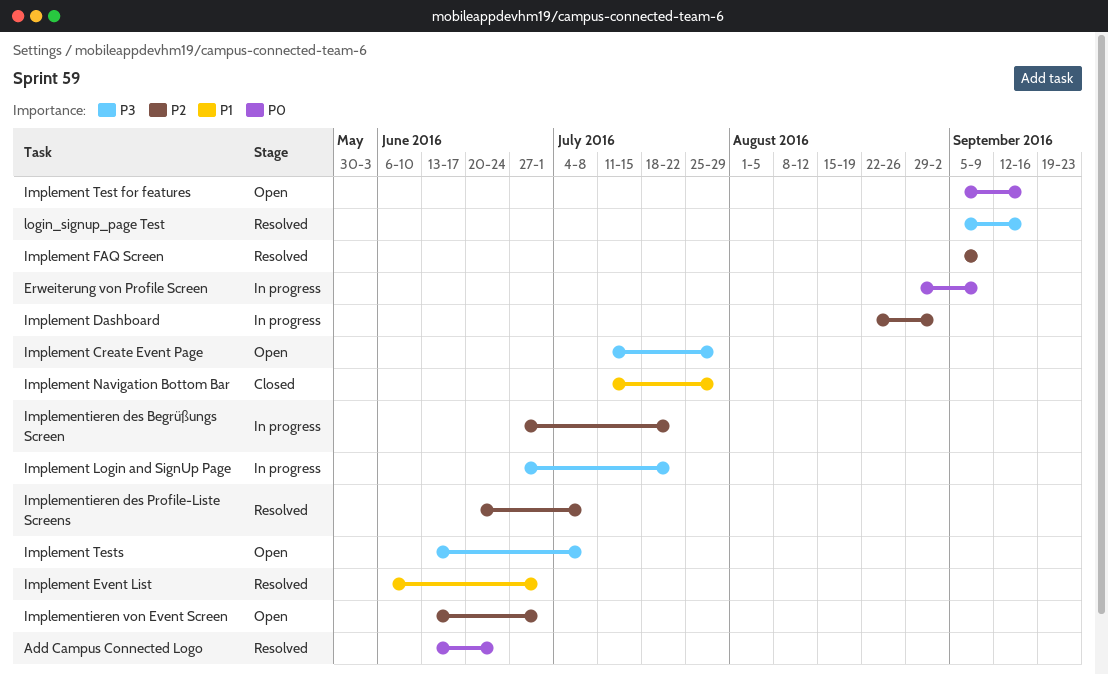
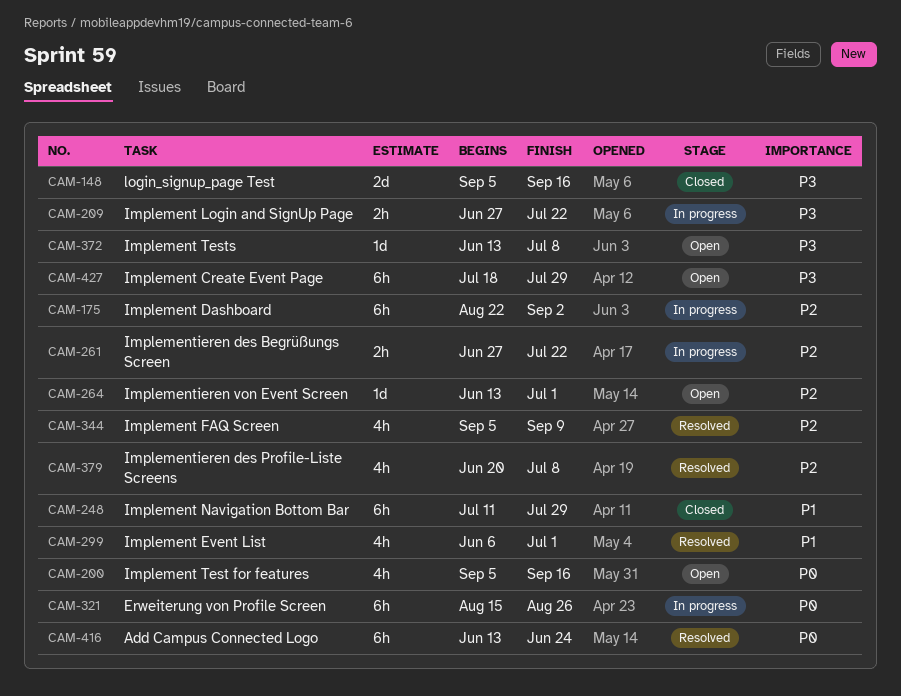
Erweiterung von Profile Screen, start: Aug 29 -> Aug 15
Erweiterung von Profile Screen, due: Sep 9 -> Aug 26
Implement Create Event Page, start: Jul 11 -> Jul 18
login_signup_page Test, status: Resolved -> Closed

